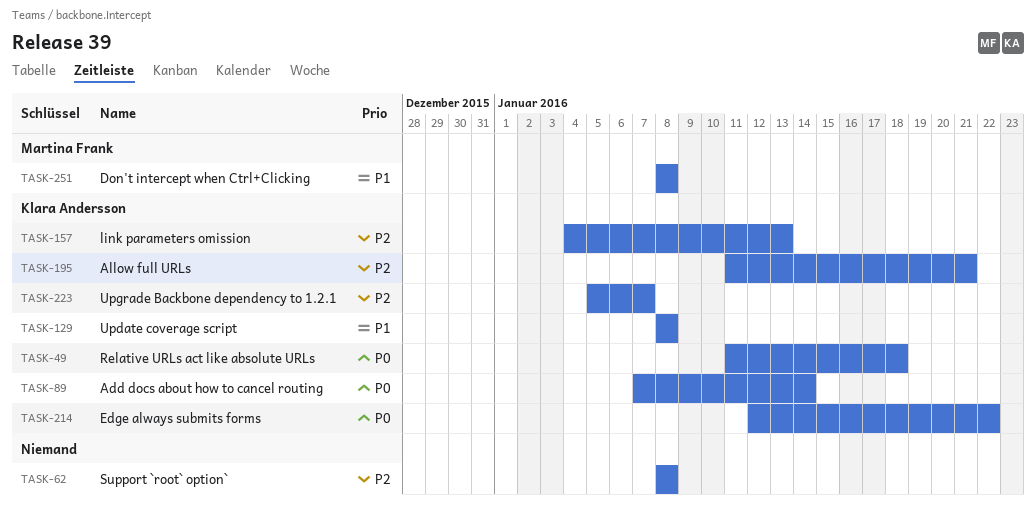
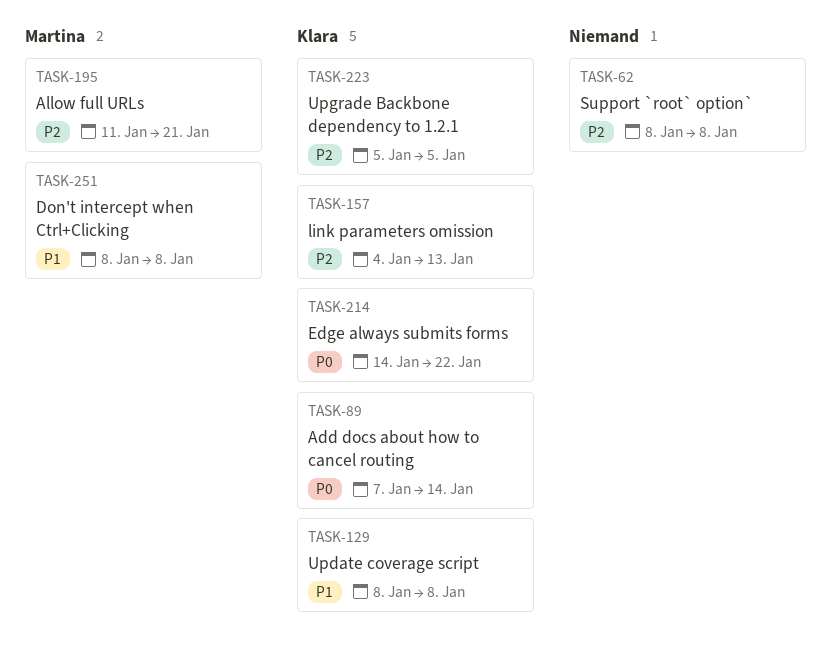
TASK-49: present -> none
TASK-195, owner: Klara Andersson -> Martina Frank
TASK-214, start: Jan 12 -> Jan 14
TASK-223, due: Jan 7 -> Jan 5

